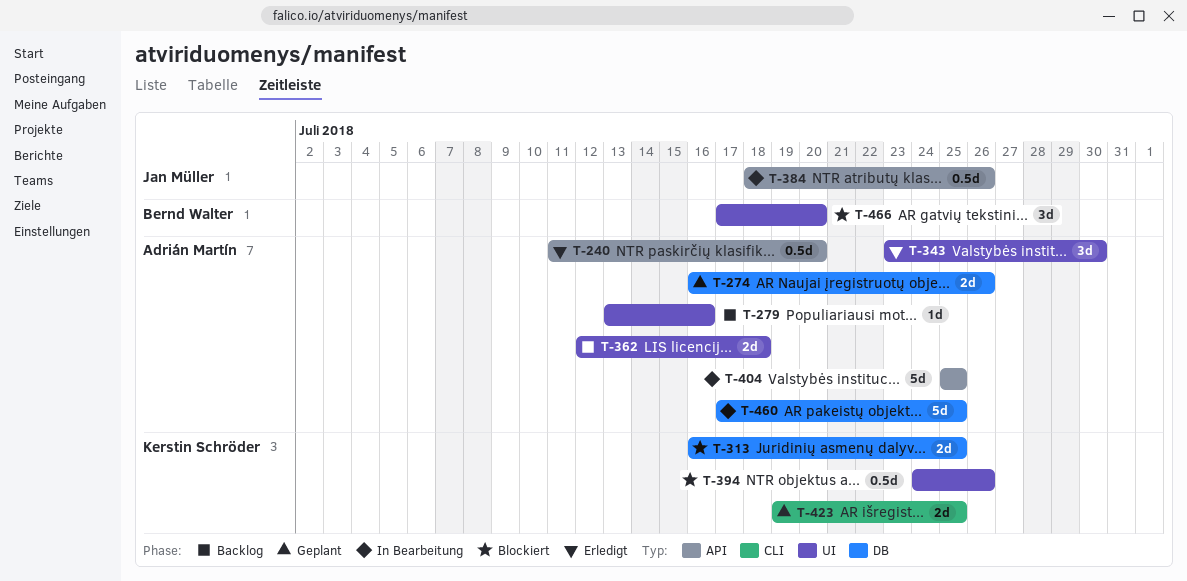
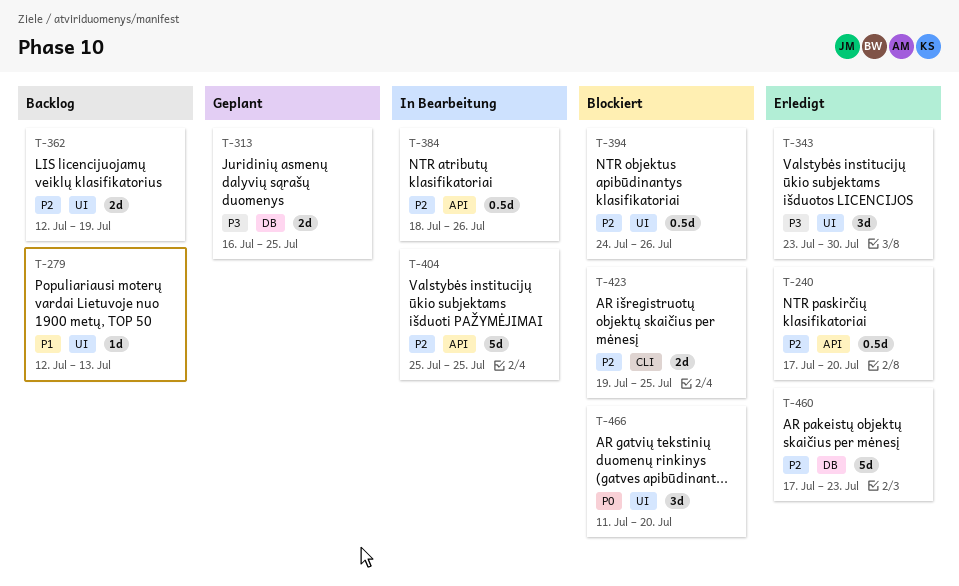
T-240, start: Jul 11 -> Jul 17
T-274: present -> none
T-279, start: Jul 13 -> Jul 12
T-279, due: Jul 16 -> Jul 13
T-313, status: Blockiert -> Geplant
T-362, due: Jul 18 -> Jul 19
T-423, status: Geplant -> Blockiert
T-460, status: In Bearbeitung -> Erledigt
T-460, due: Jul 25 -> Jul 23
T-466, start: Jul 17 -> Jul 11

